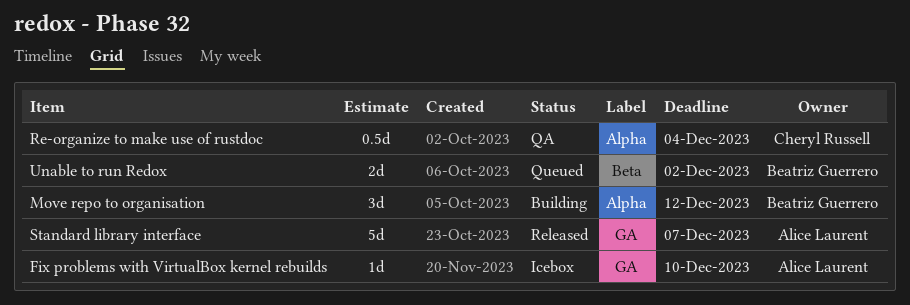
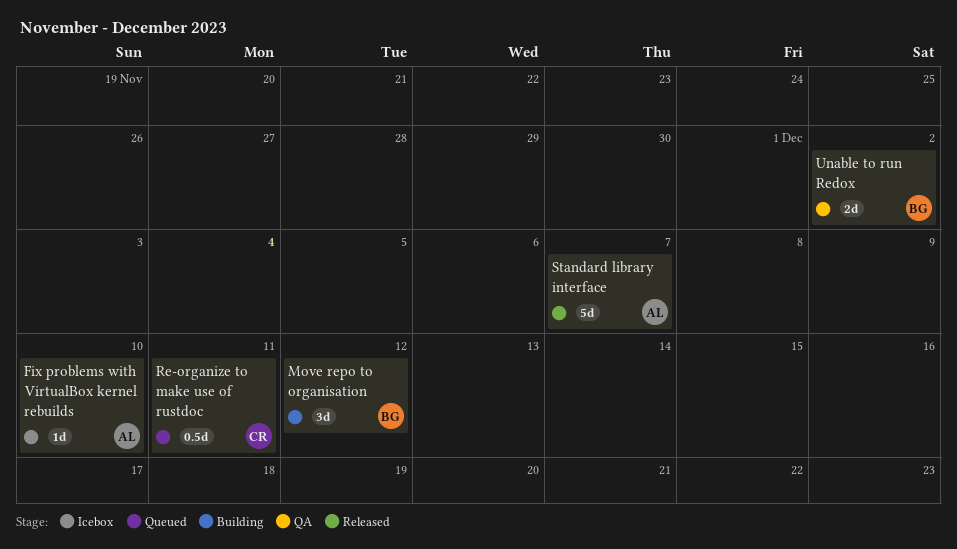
Re-organize to make use of rustdoc, status: QA -> Queued
Re-organize to make use of rustdoc, due: Dec 4 -> Dec 11
Unable to run Redox, status: Queued -> QA

